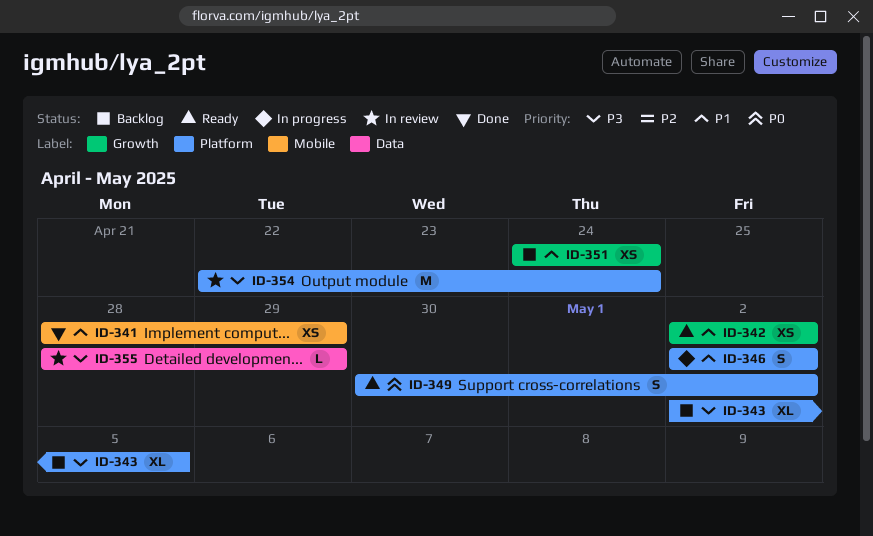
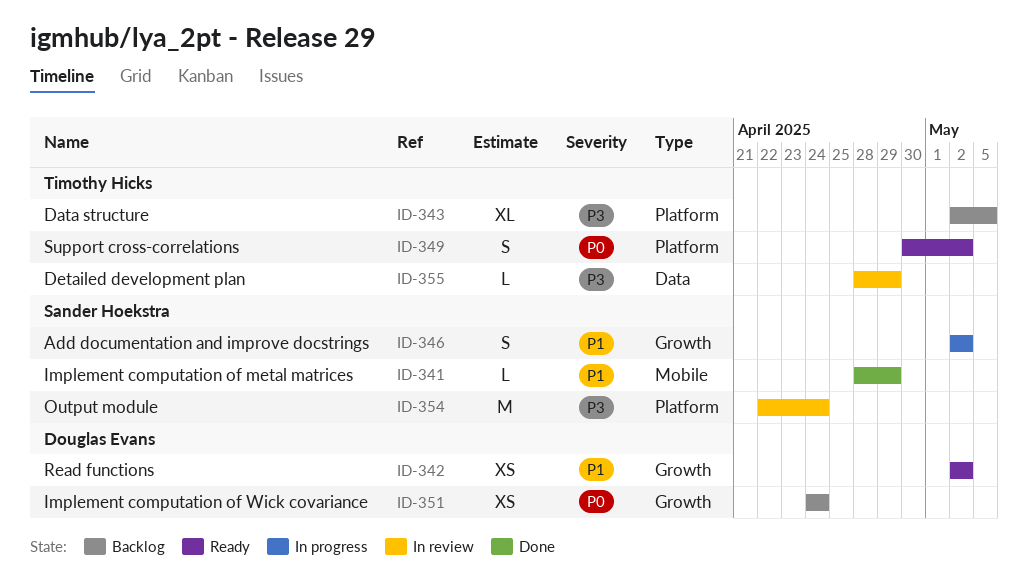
ID-341, estimate: XS -> L
ID-346, label: Platform -> Growth
ID-351, priority: P1 -> P0

